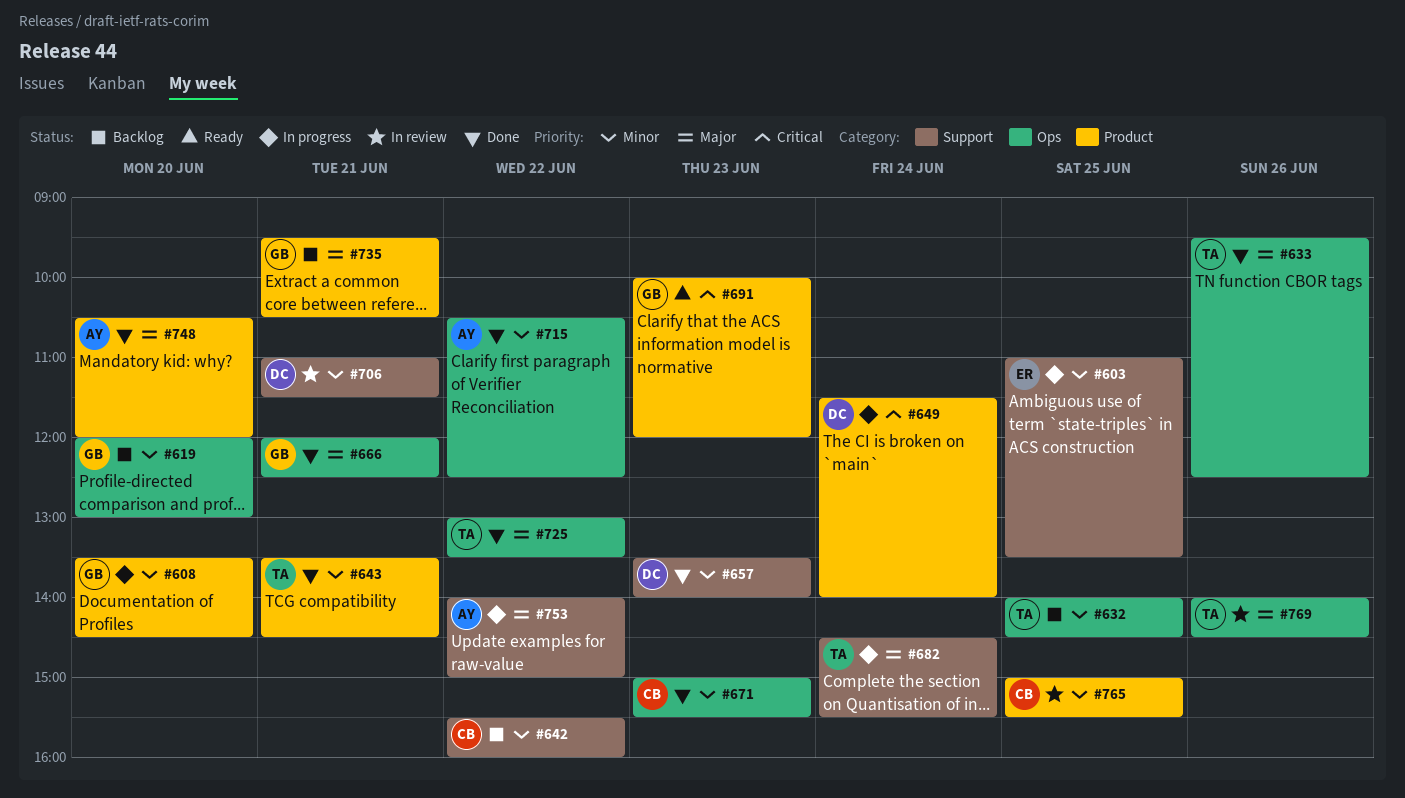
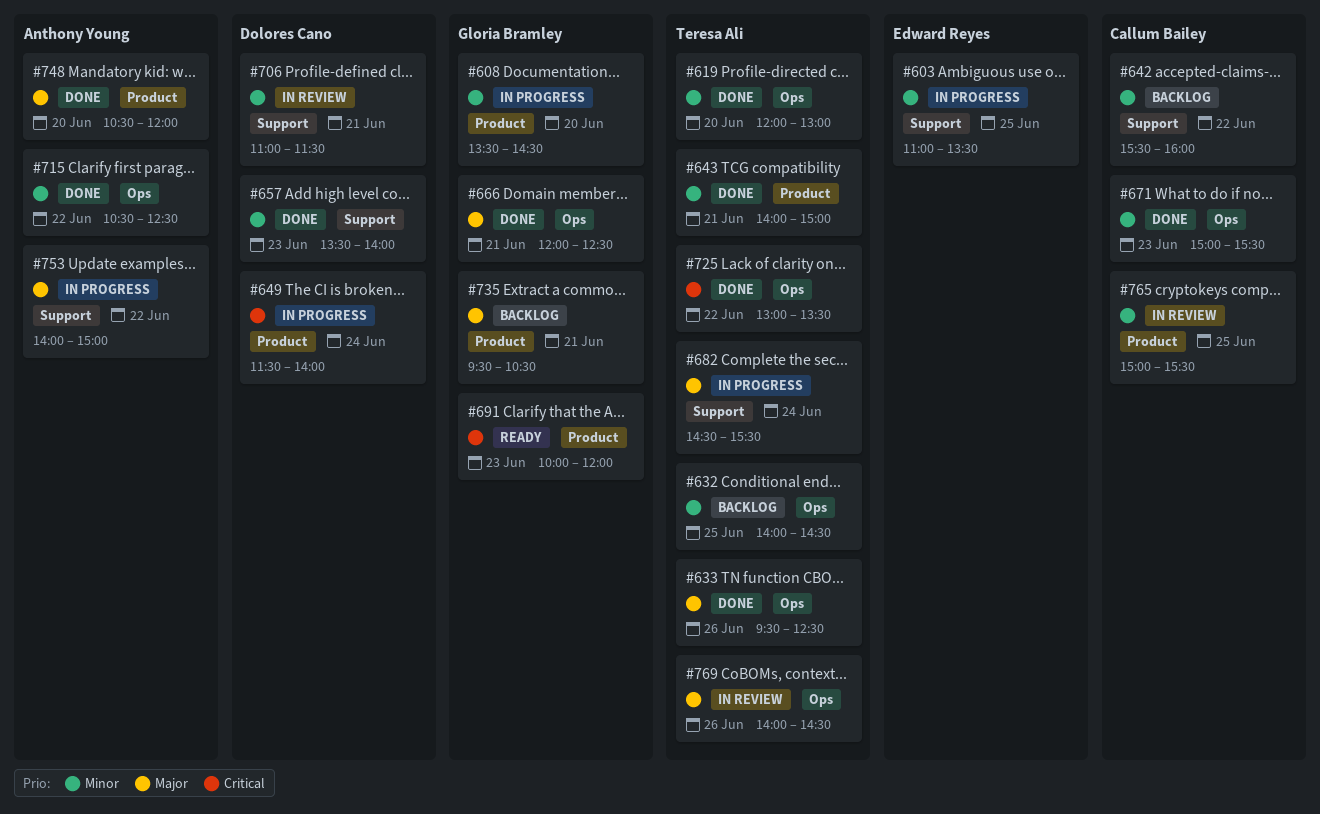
#619, status: Backlog -> Done
#619, owner: Gloria Bramley -> Teresa Ali
#643, begins: 13:30 -> 14:00
#643, ends: 14:30 -> 15:00
#725, priority: Major -> Critical

